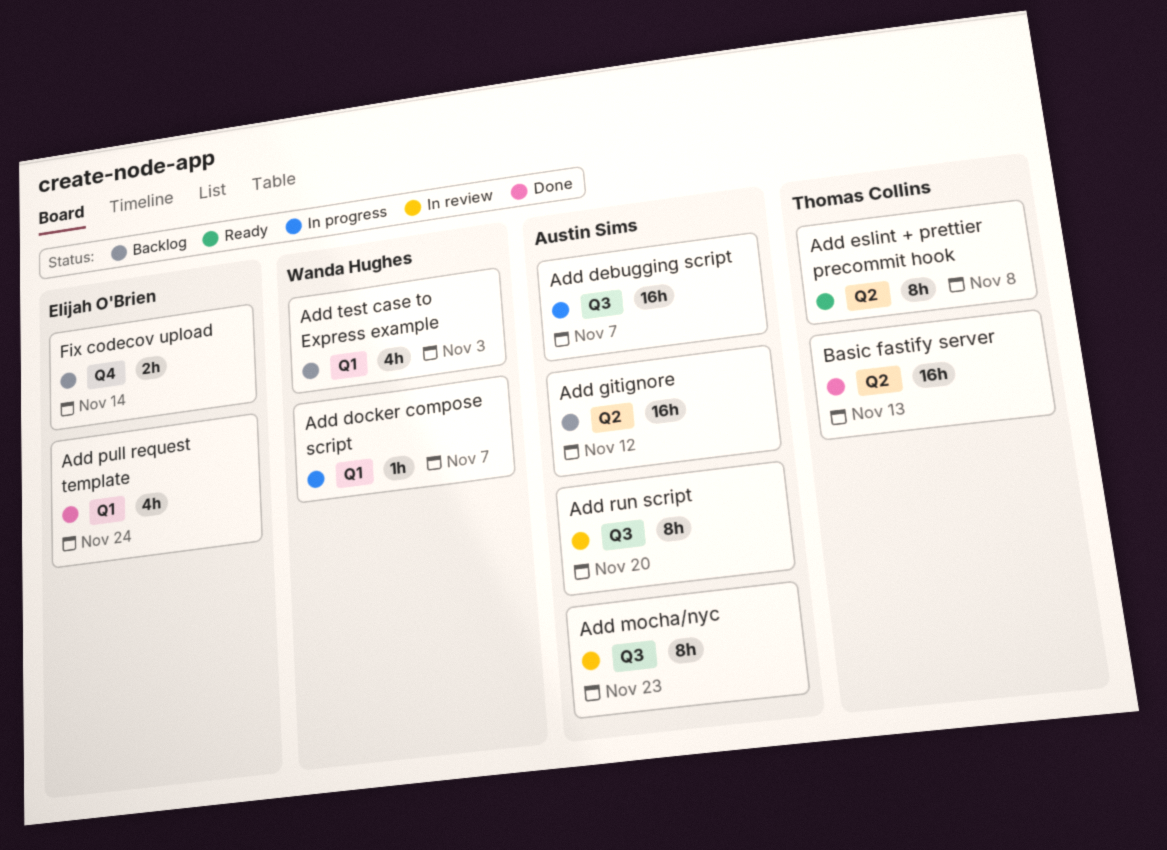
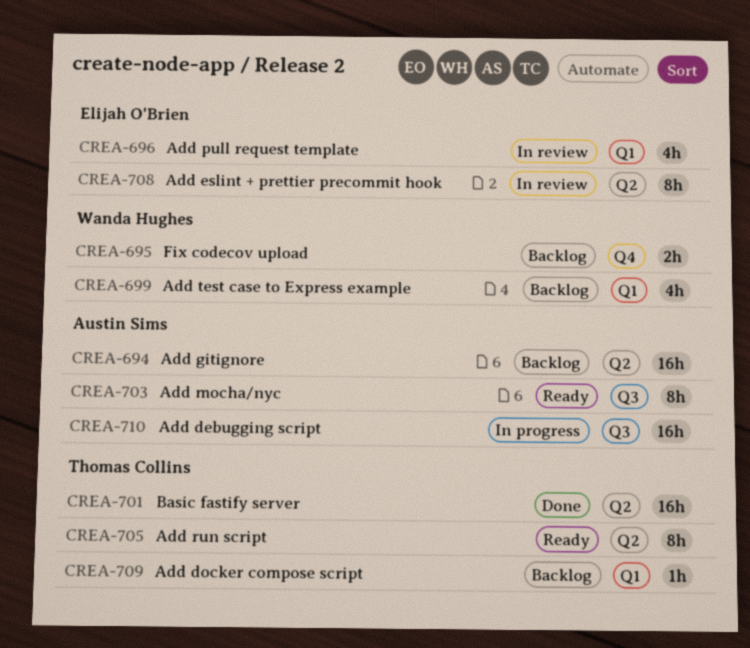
Add docker compose script, status: In progress -> Backlog
Add docker compose script, owner: Wanda Hughes -> Thomas Collins
Add eslint + prettier precommit hook, status: Ready -> In review
Add eslint + prettier precommit hook, owner: Thomas Collins -> Elijah O'Brien
Add mocha/nyc, status: In review -> Ready
Add pull request template, status: Done -> In review
Add run script, status: In review -> Ready
Add run script, owner: Austin Sims -> Thomas Collins
Add run script, label: Q3 -> Q2
Fix codecov upload, owner: Elijah O'Brien -> Wanda Hughes

